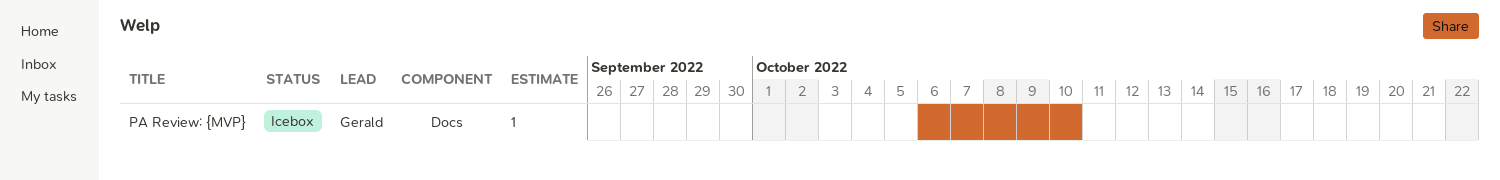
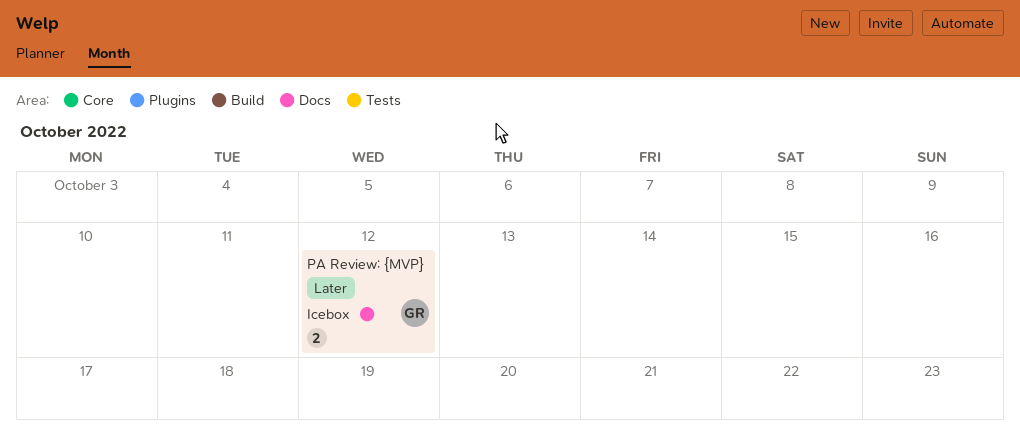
PA Review: {MVP}, estimate: 1 -> 2
PA Review: {MVP}, due: Oct 10 -> Oct 12

